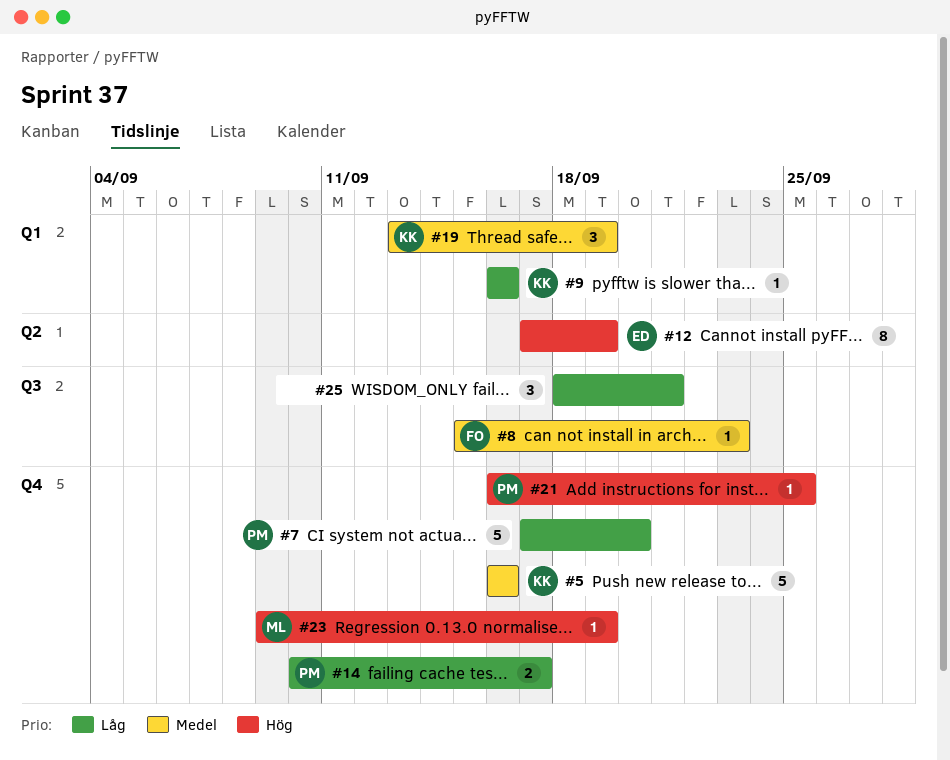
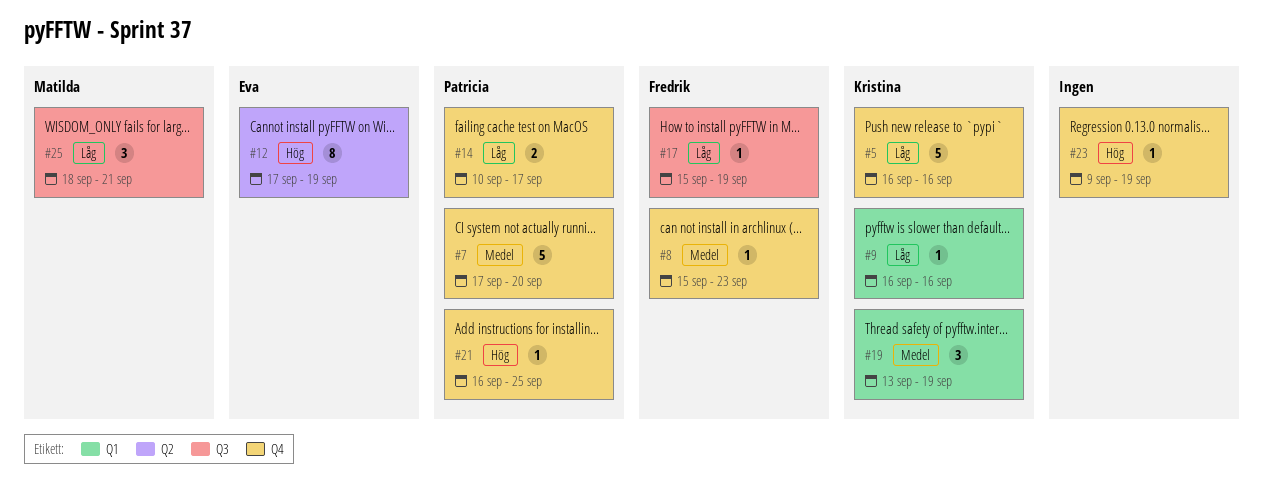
#5, priority: Medel -> Låg
#7, priority: Låg -> Medel
#8, label: Q3 -> Q4
#17: none -> present
#23, owner: Matilda -> none
#25, owner: none -> Matilda

